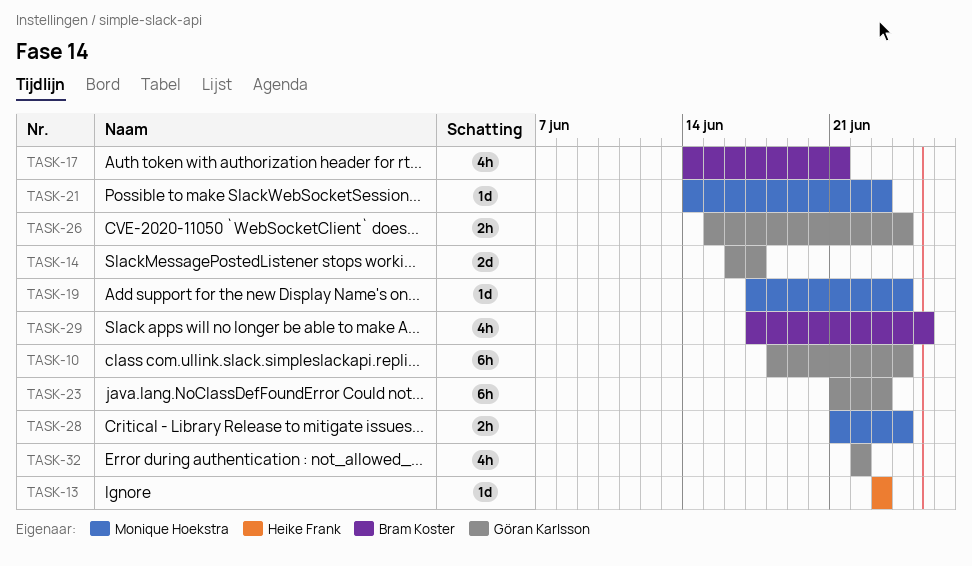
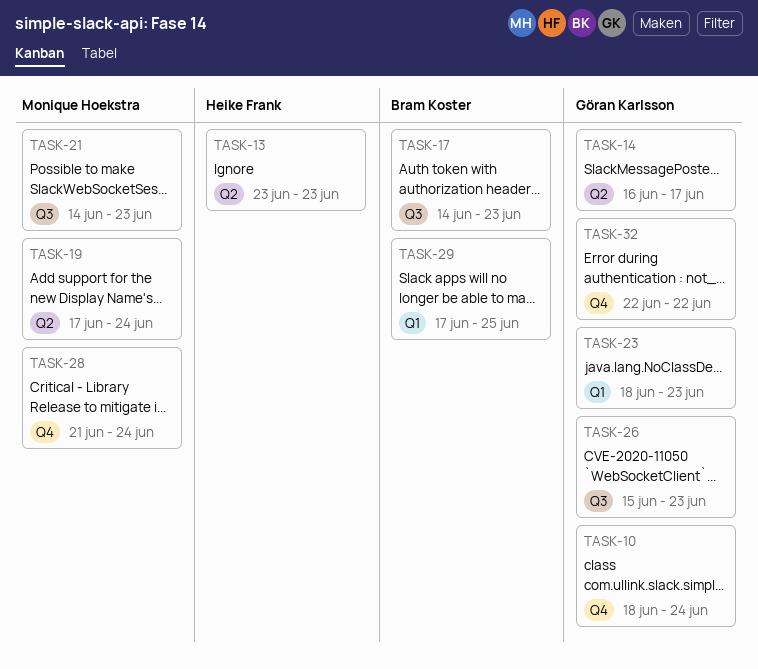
TASK-17, due: Jun 21 -> Jun 23
TASK-23, start: Jun 21 -> Jun 18
TASK-26, due: Jun 24 -> Jun 23

